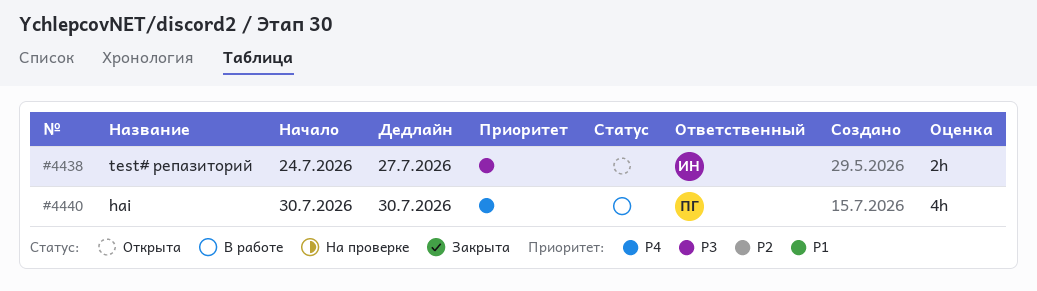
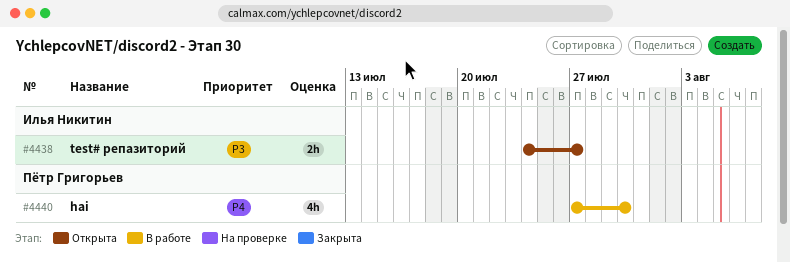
#4440, start: Jul 30 -> Jul 27

